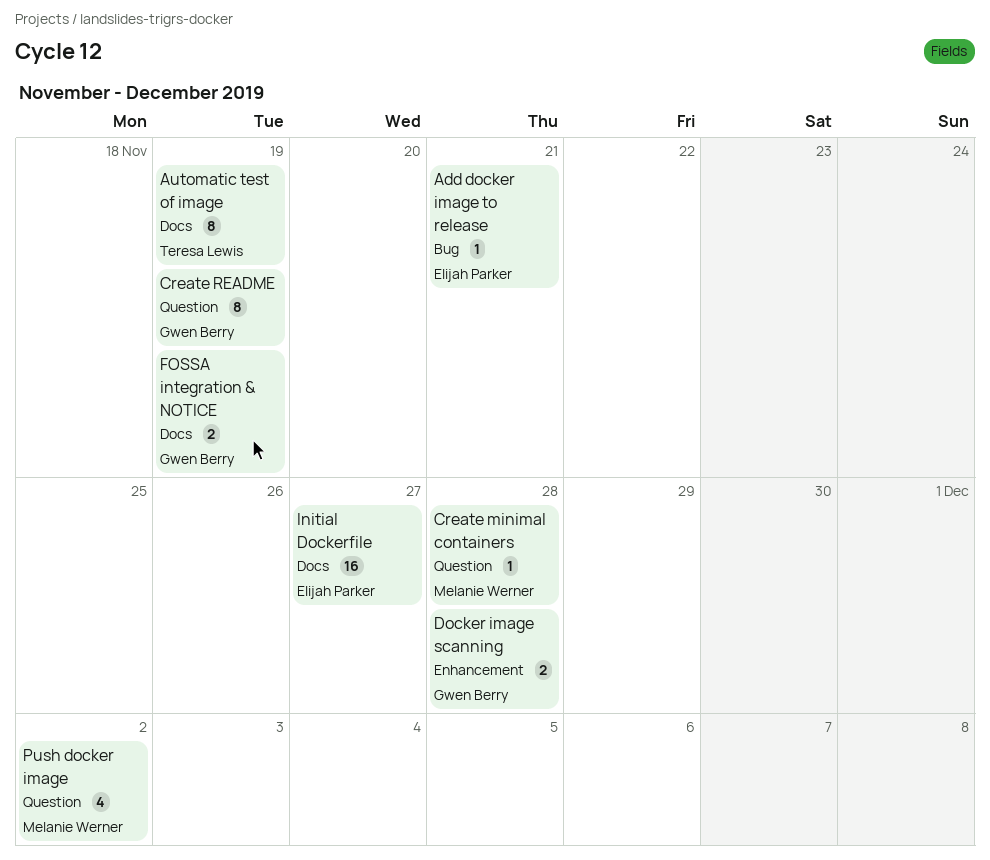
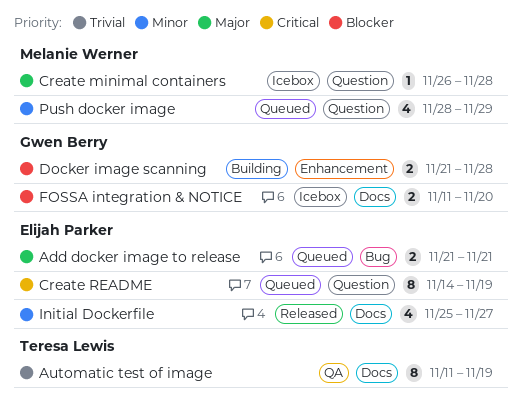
Add docker image to release, estimate: 1 -> 2
Create README, owner: Gwen Berry -> Elijah Parker
FOSSA integration & NOTICE, due: Nov 19 -> Nov 20
Initial Dockerfile, estimate: 16 -> 4
Push docker image, due: Dec 2 -> Nov 29

